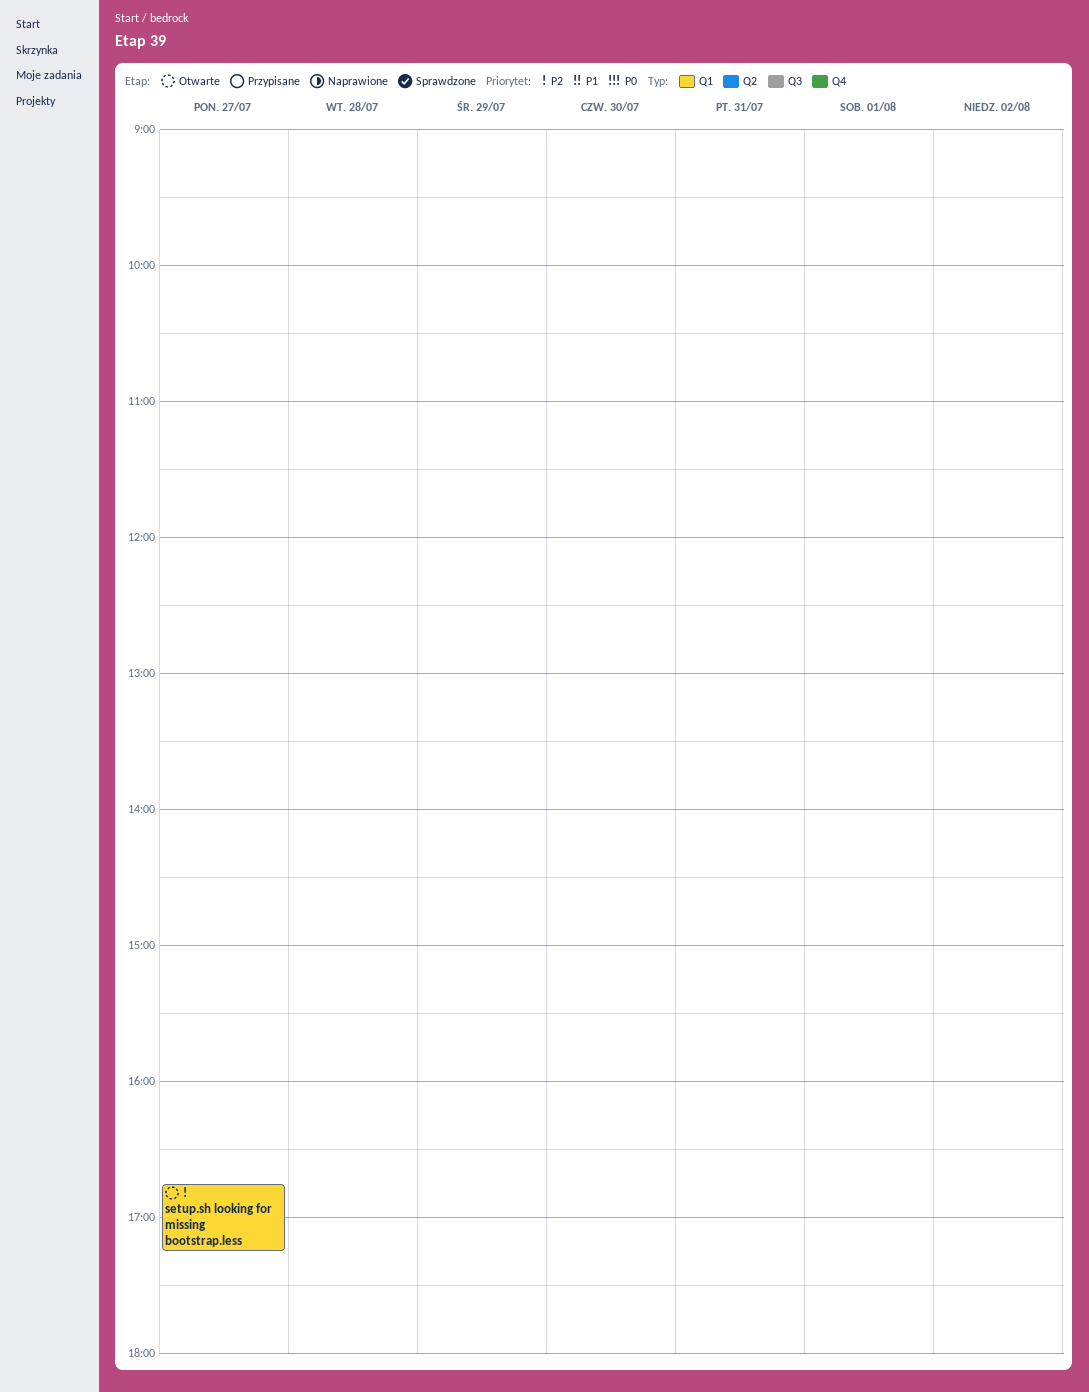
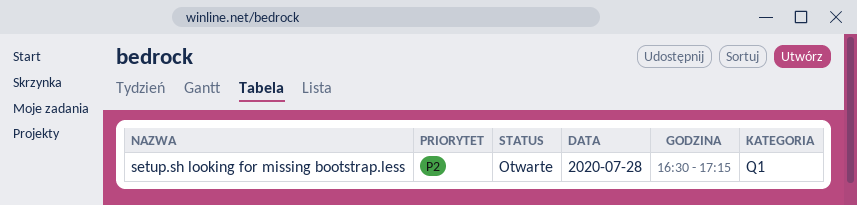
setup.sh looking for missing bootstrap.less, day: Jul 27 -> Jul 28
setup.sh looking for missing bootstrap.less, begins: 16:45 -> 16:30

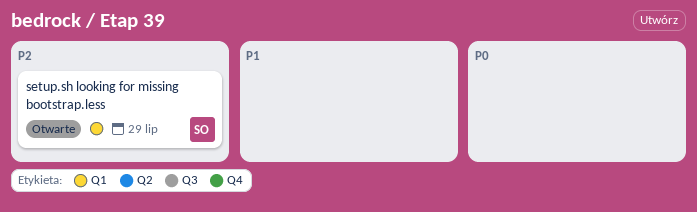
setup.sh looking for missing bootstrap.less, day: Jul 28 -> Jul 29

